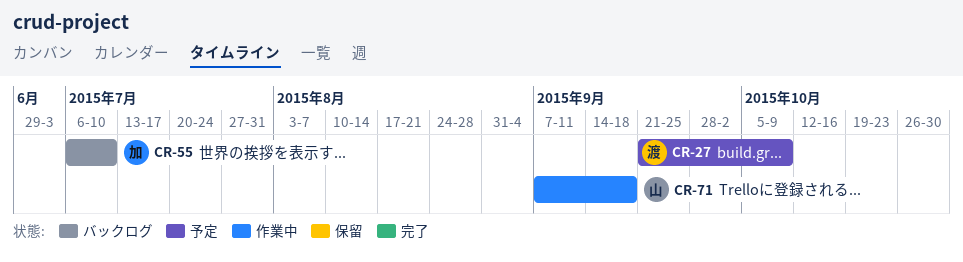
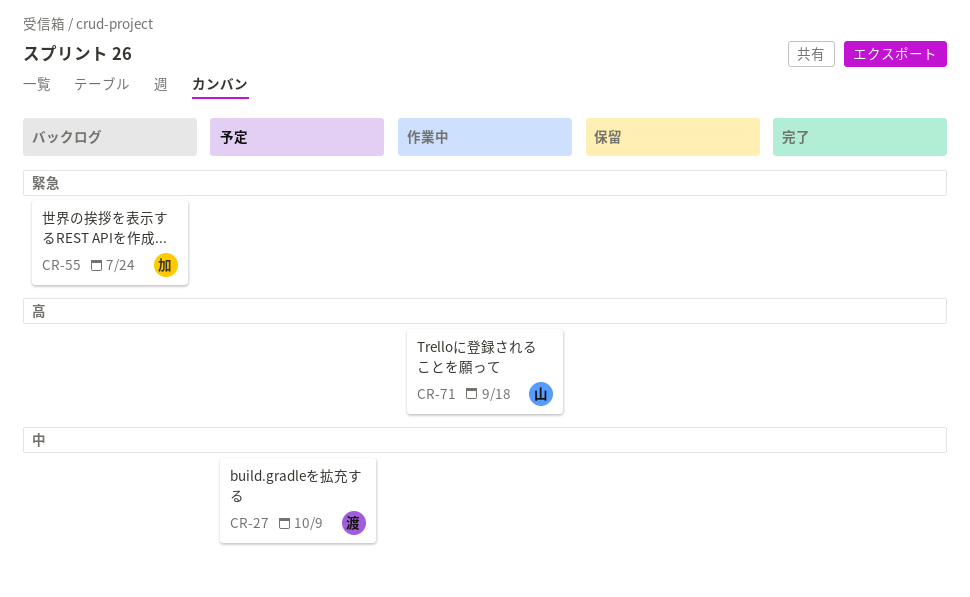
CR-55, due: Jul 10 -> Jul 24

